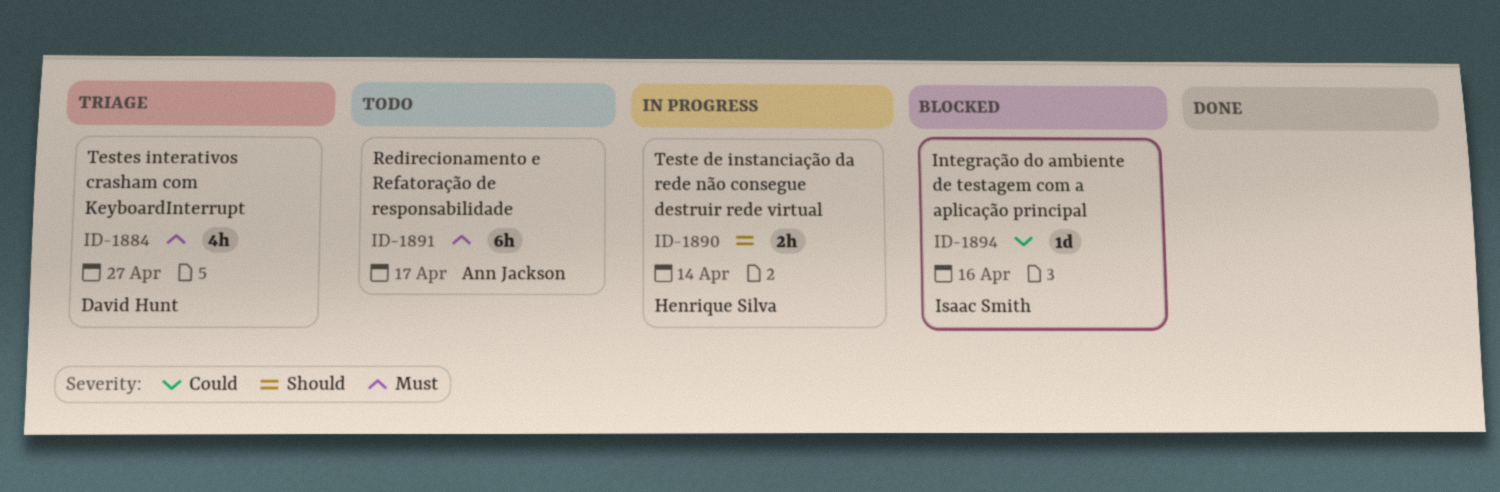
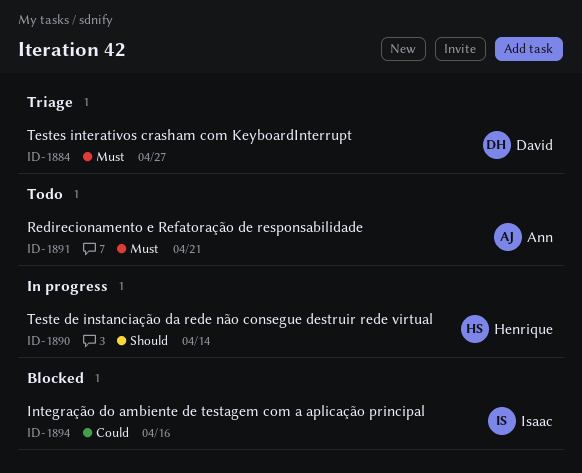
ID-1891, due: Apr 17 -> Apr 21

